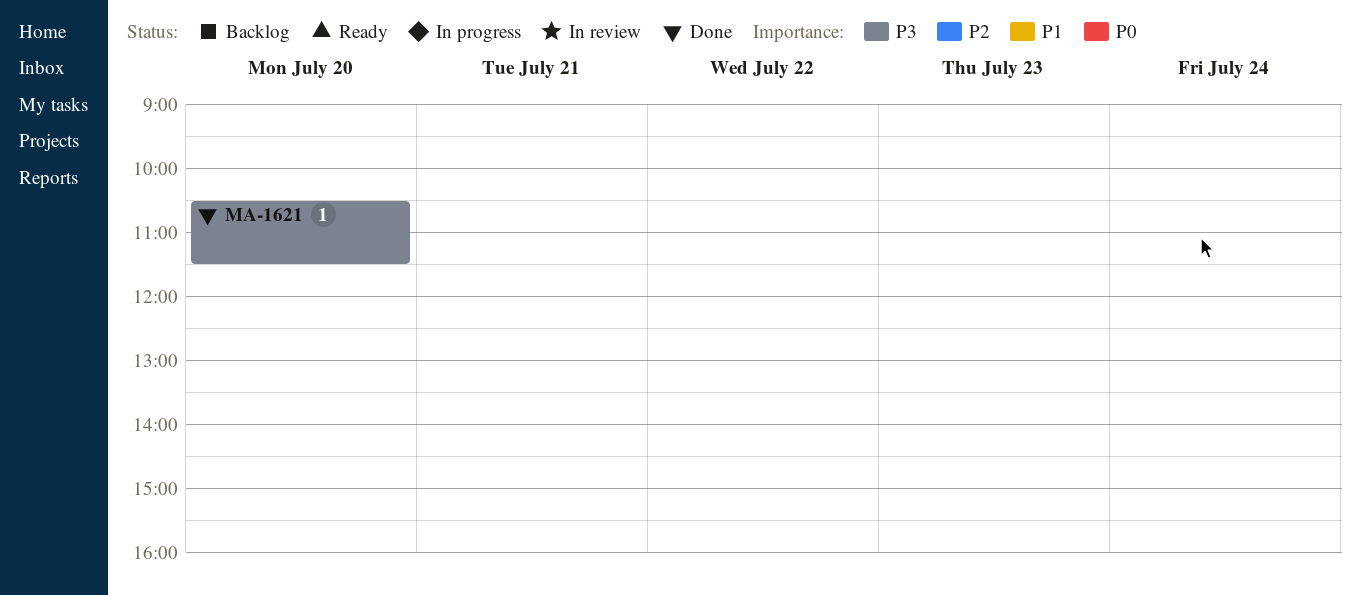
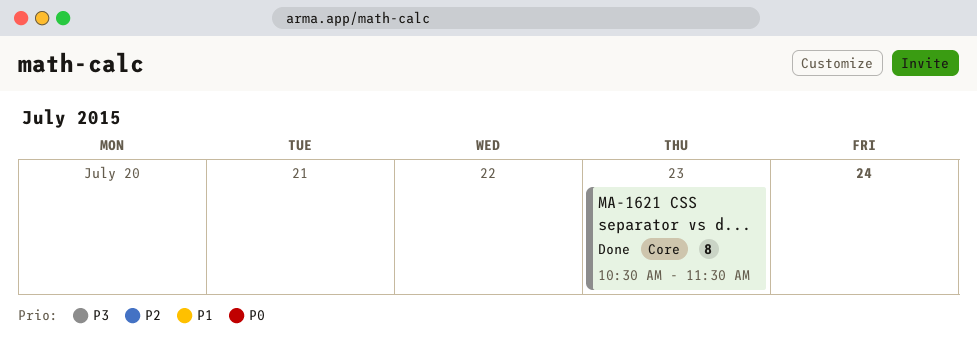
MA-1621, estimate: 1 -> 8
MA-1621, day: Jul 20 -> Jul 23

